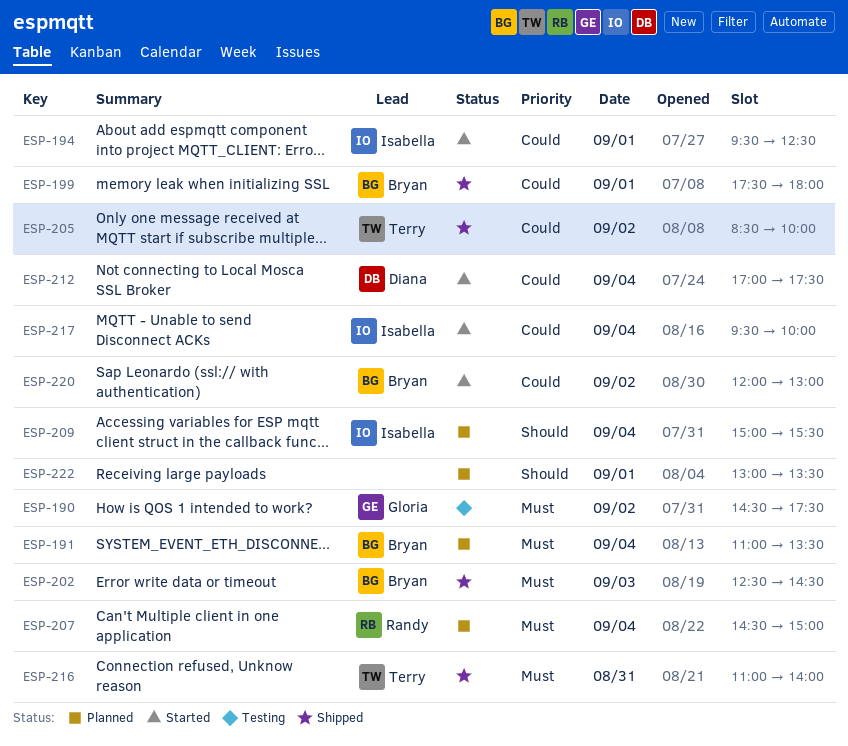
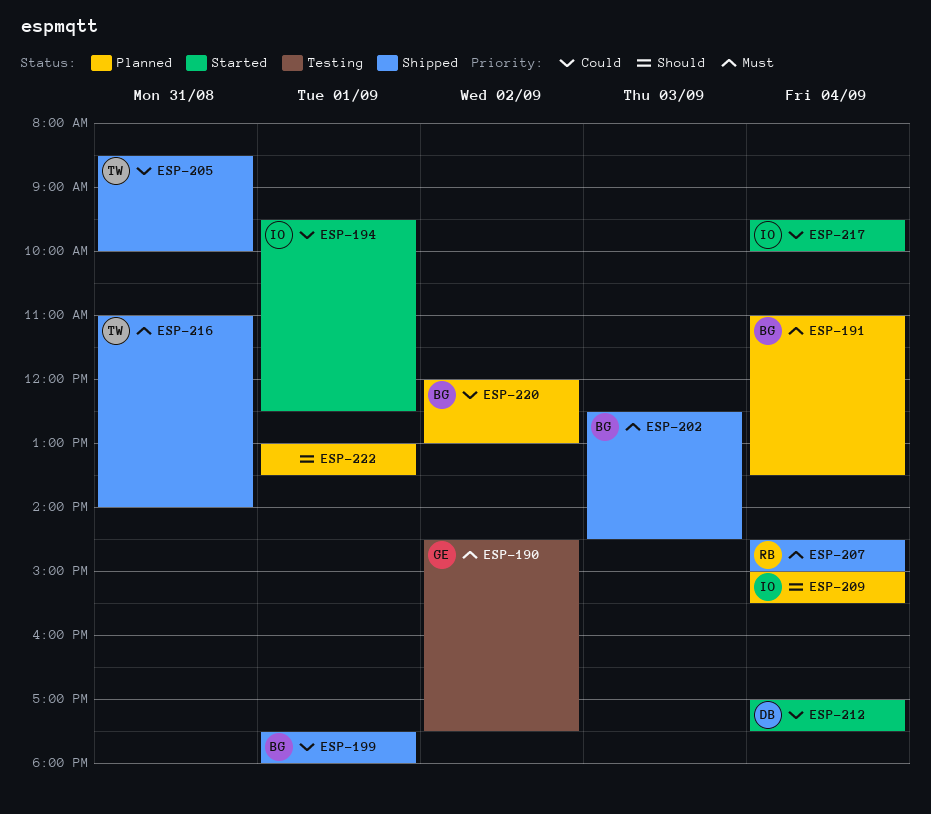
ESP-205, day: Sep 2 -> Aug 31
ESP-207, status: Planned -> Shipped
ESP-220, status: Started -> Planned

